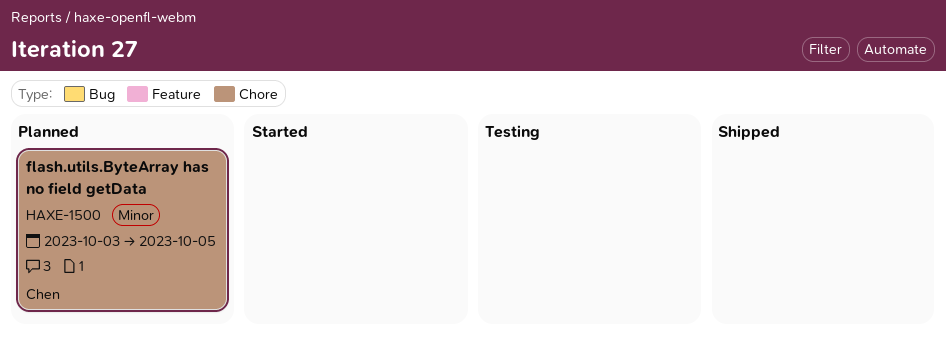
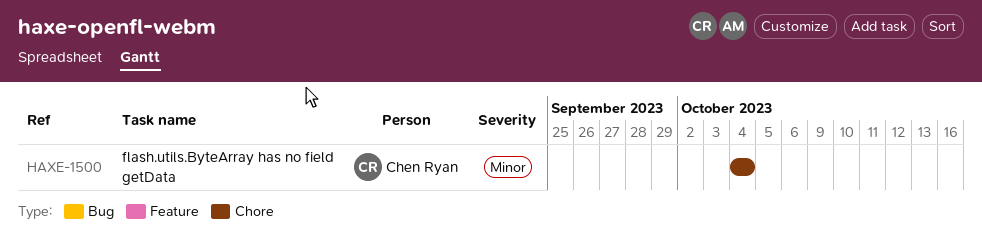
HAXE-1500, start: Oct 3 -> Oct 4
HAXE-1500, due: Oct 5 -> Oct 4

